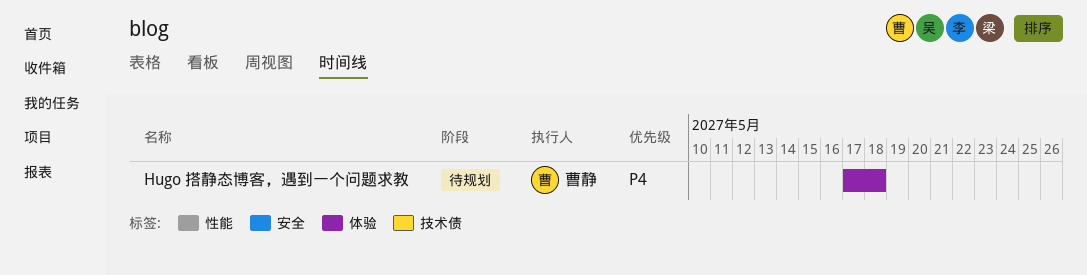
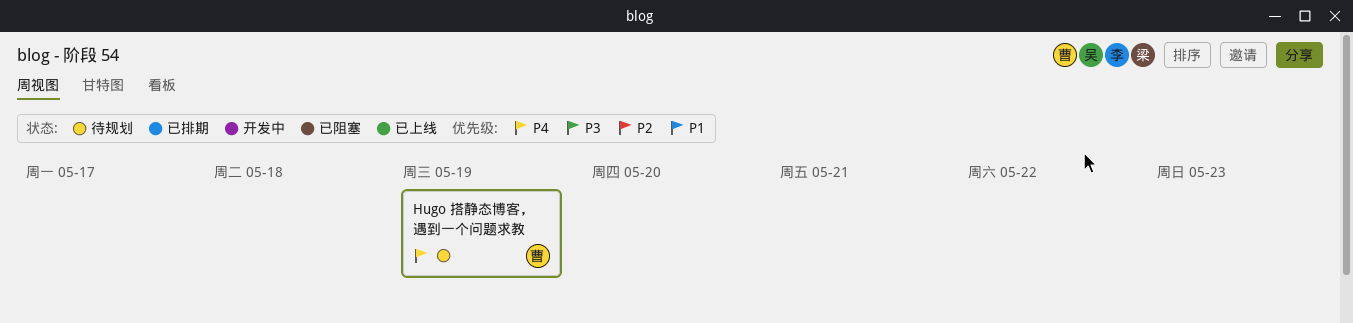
Hugo 搭静态博客，遇到一个问题求教, due: May 18 -> May 19

